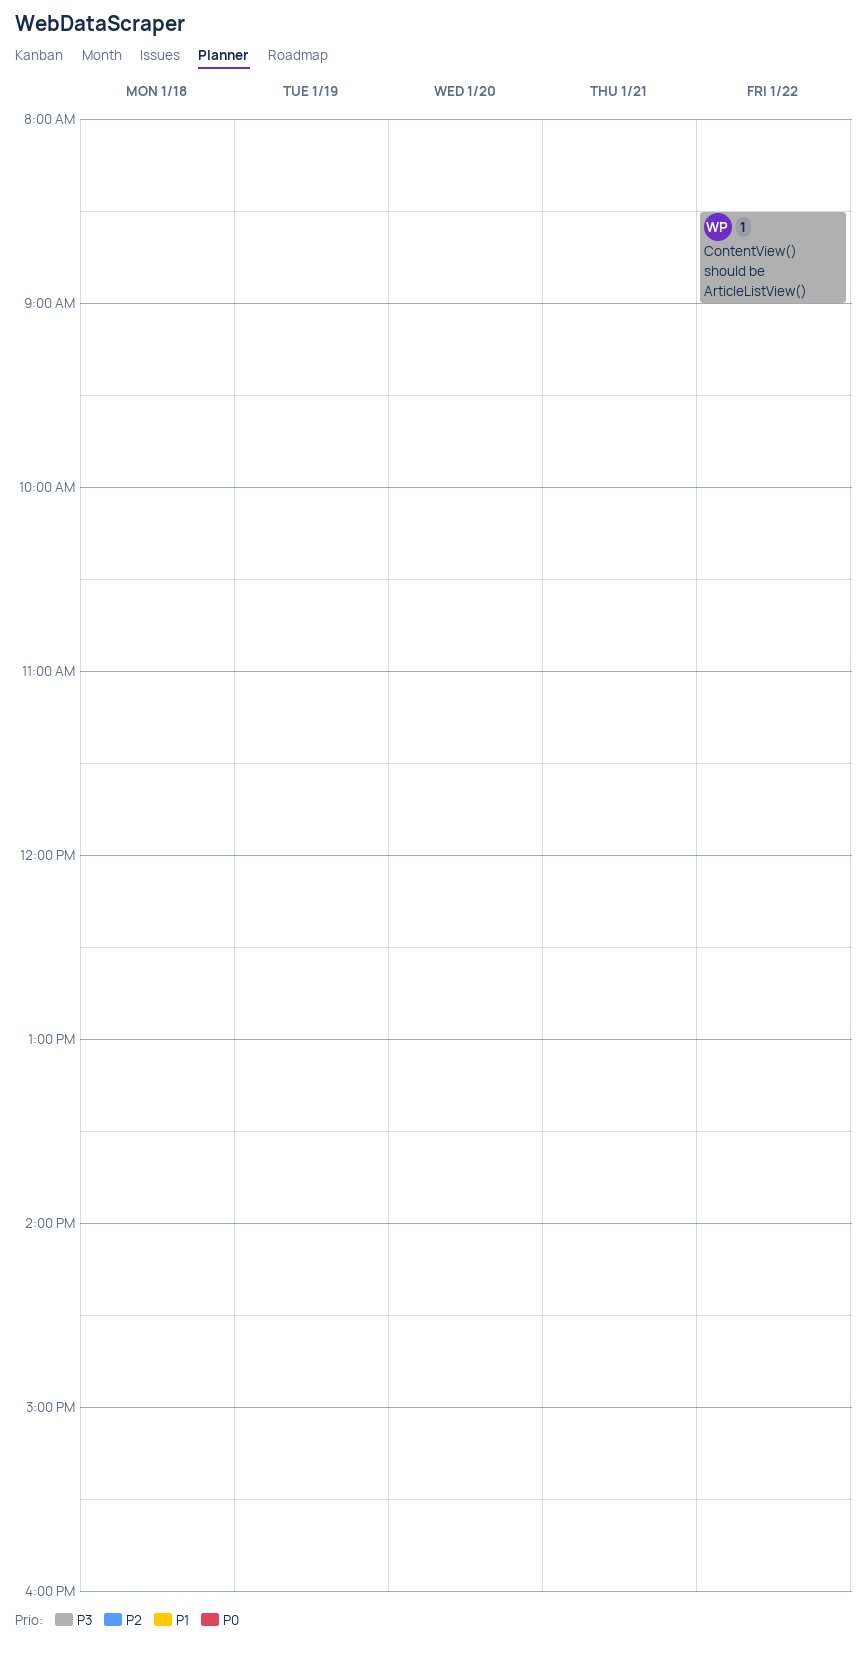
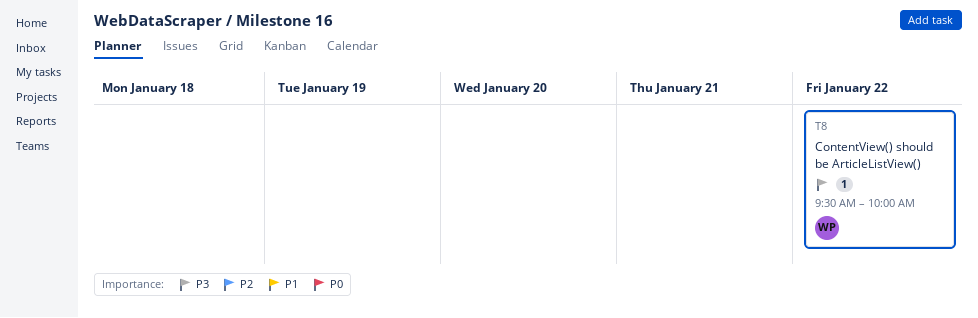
ContentView() should be ArticleListView(), begins: 08:30 -> 09:30
ContentView() should be ArticleListView(), ends: 09:00 -> 10:00

